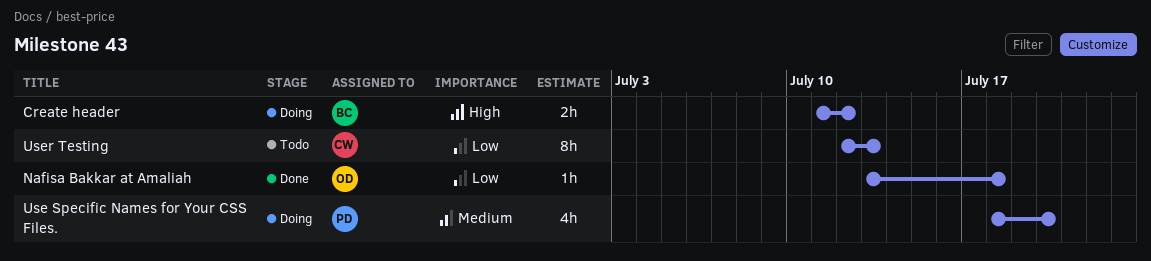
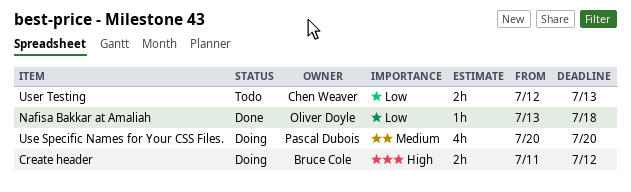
Use Specific Names for Your CSS Files., start: Jul 18 -> Jul 20
User Testing, estimate: 8h -> 2h

